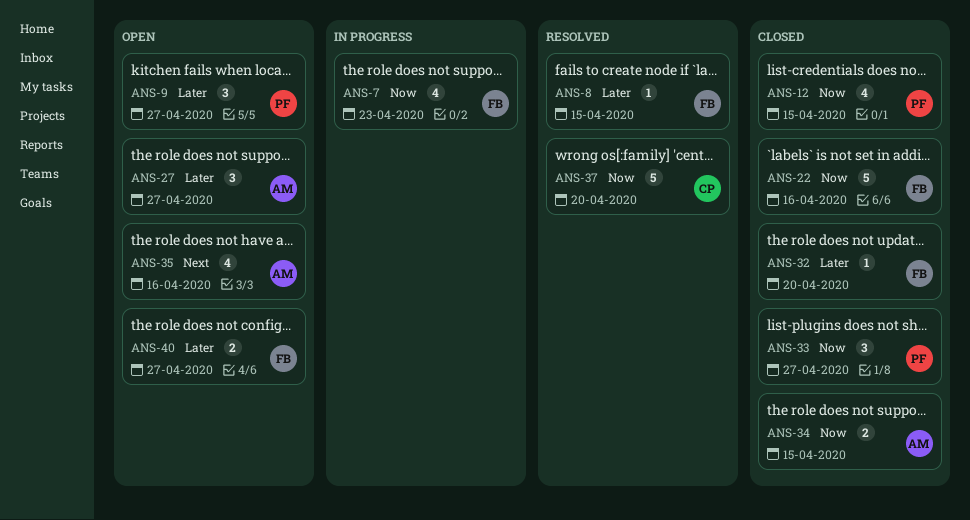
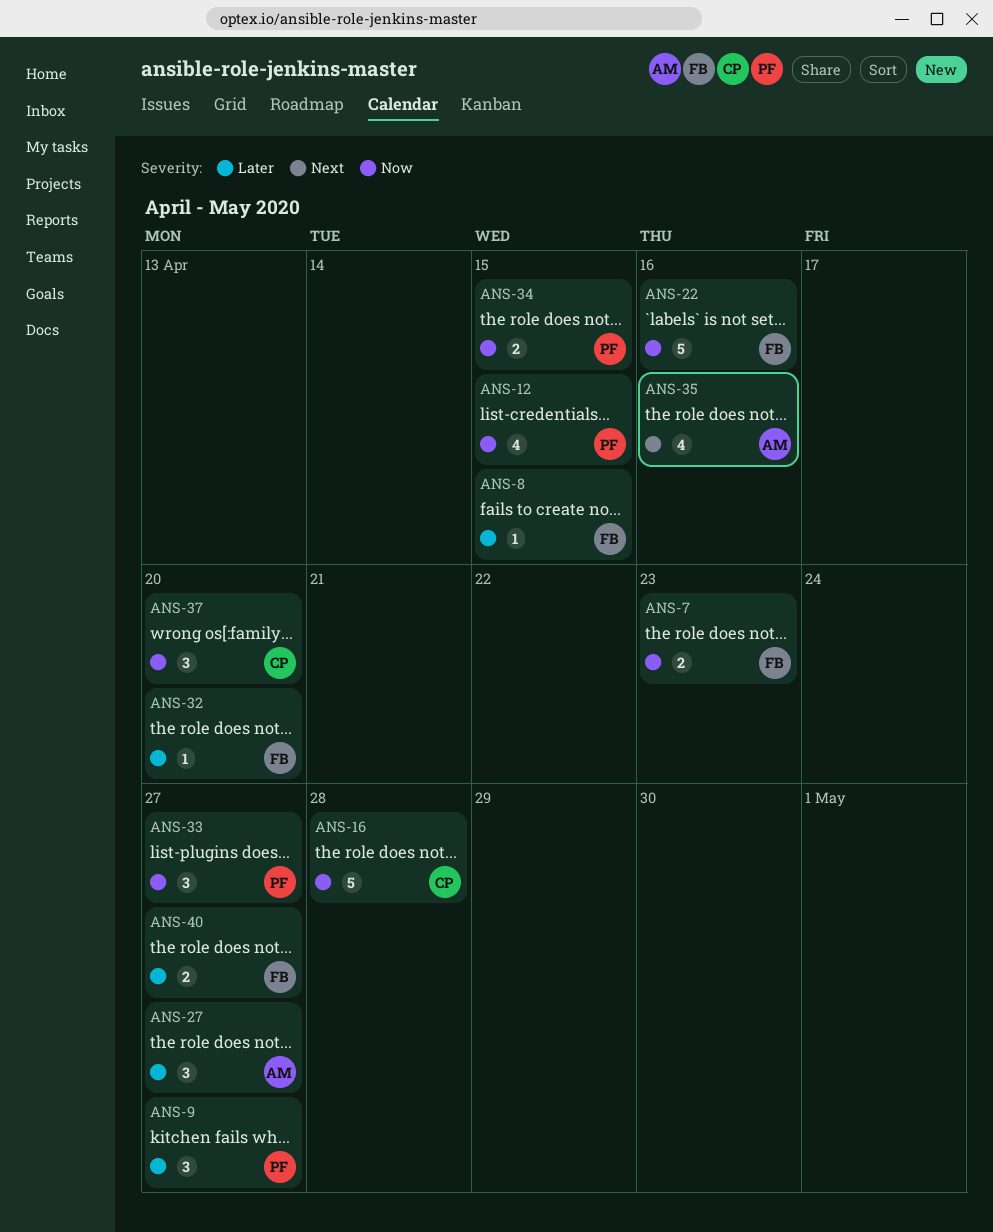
ANS-7, estimate: 4 -> 2
ANS-16: none -> present
ANS-34, owner: AM -> PF
ANS-37, estimate: 5 -> 3

